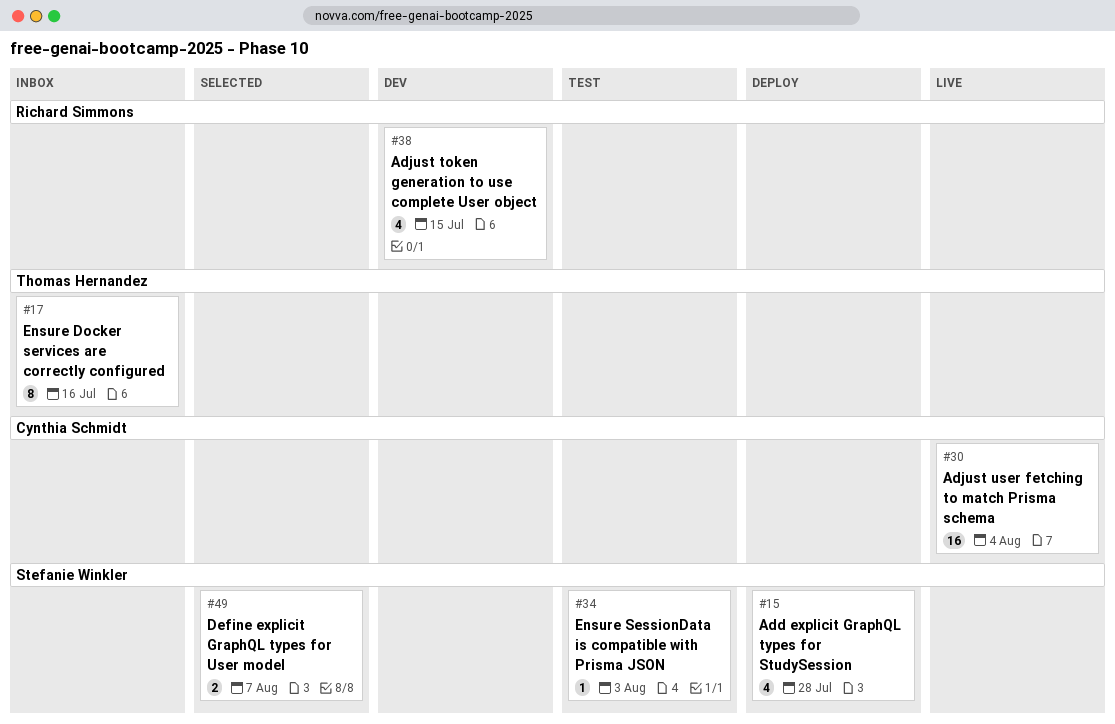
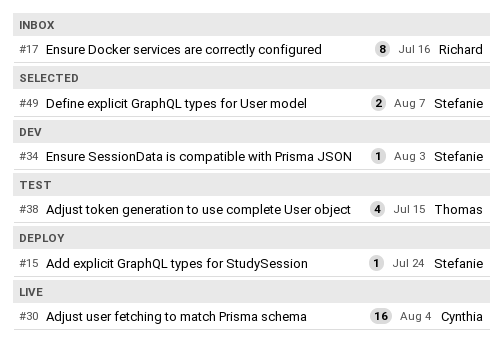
#15, estimate: 4 -> 1
#15, due: Jul 28 -> Jul 24
#17, owner: Thomas Hernandez -> Richard Simmons
#34, status: Test -> Dev
#38, status: Dev -> Test
#38, owner: Richard Simmons -> Thomas Hernandez

